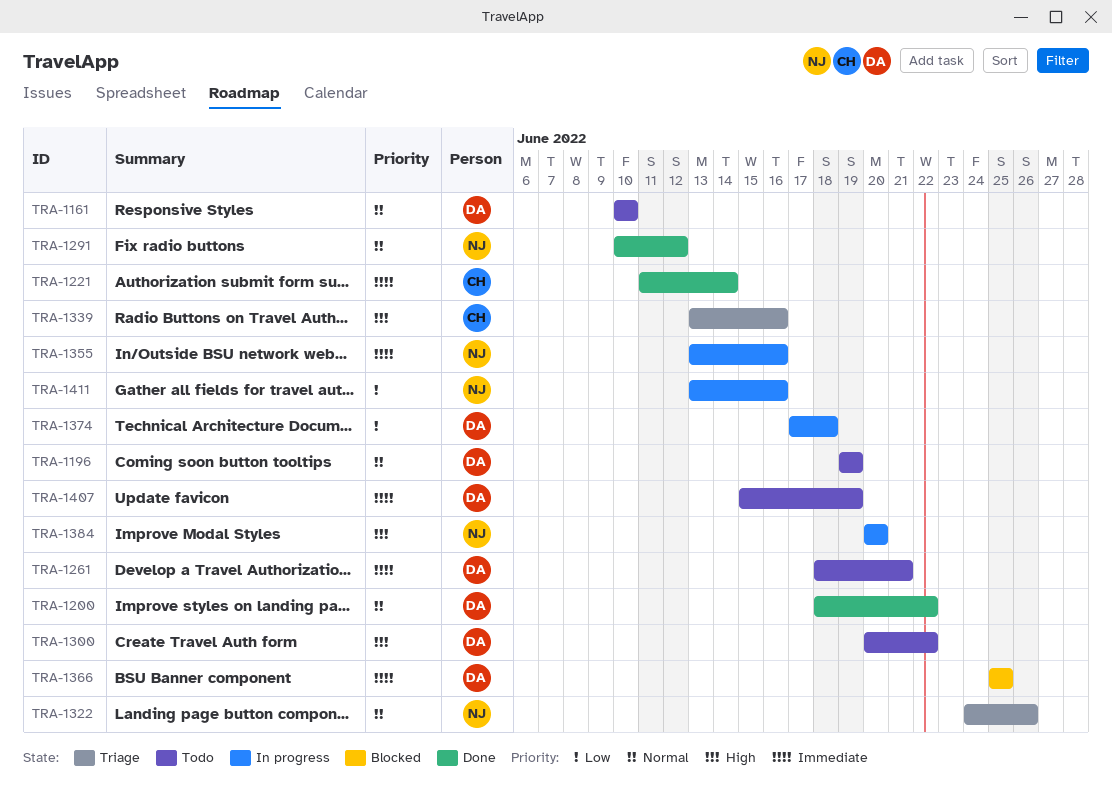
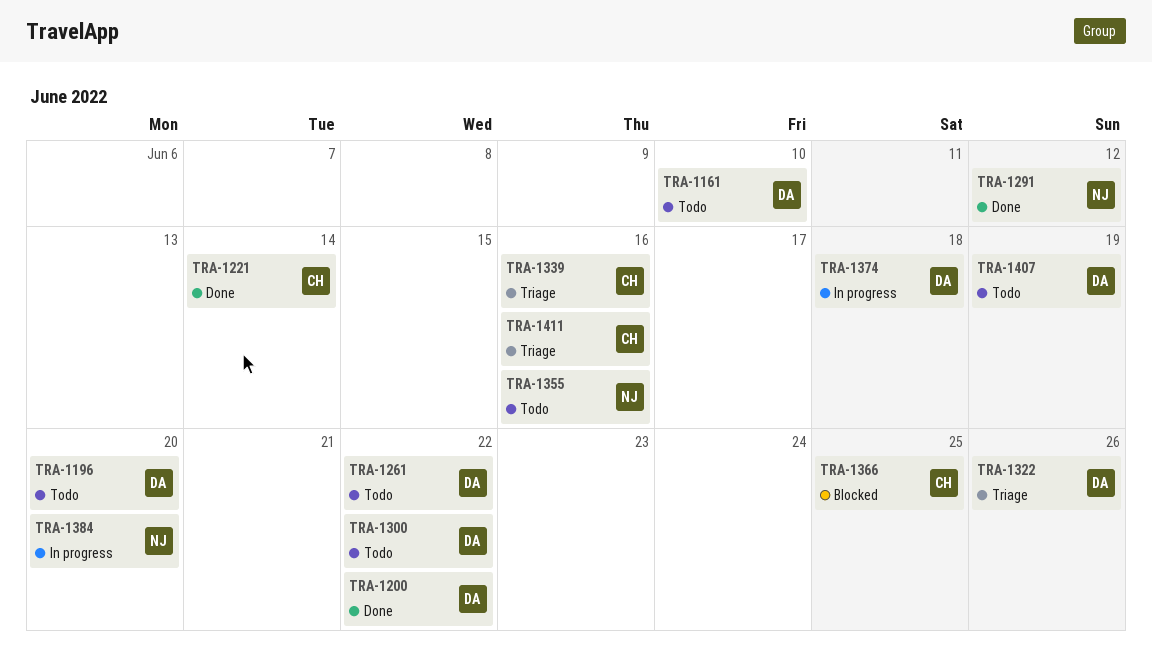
TRA-1196, due: Jun 19 -> Jun 20
TRA-1261, due: Jun 21 -> Jun 22
TRA-1322, owner: NJ -> DA
TRA-1355, status: In progress -> Todo
TRA-1366, owner: DA -> CH
TRA-1411, status: In progress -> Triage
TRA-1411, owner: NJ -> CH

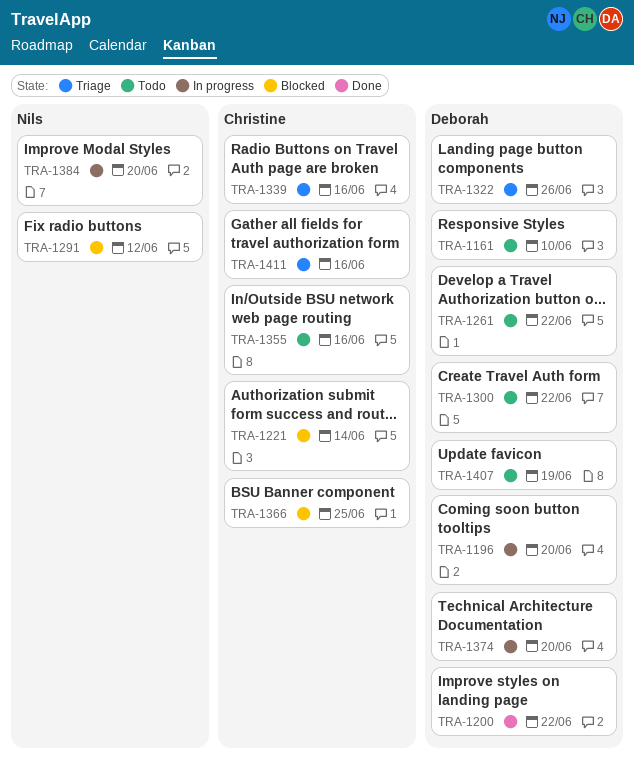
TRA-1196, status: Todo -> In progress
TRA-1221, status: Done -> Blocked
TRA-1291, status: Done -> Blocked
TRA-1355, owner: Nils -> Christine
TRA-1374, due: Jun 18 -> Jun 20

